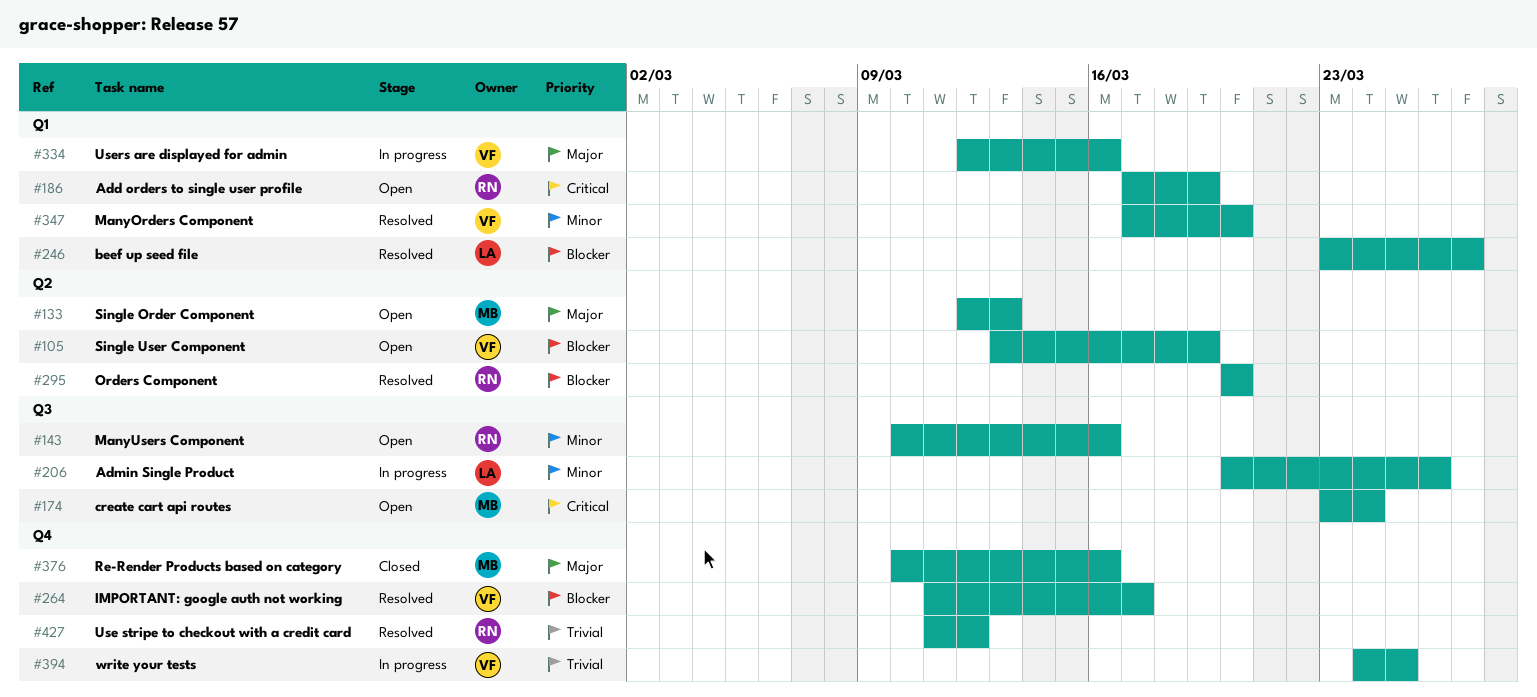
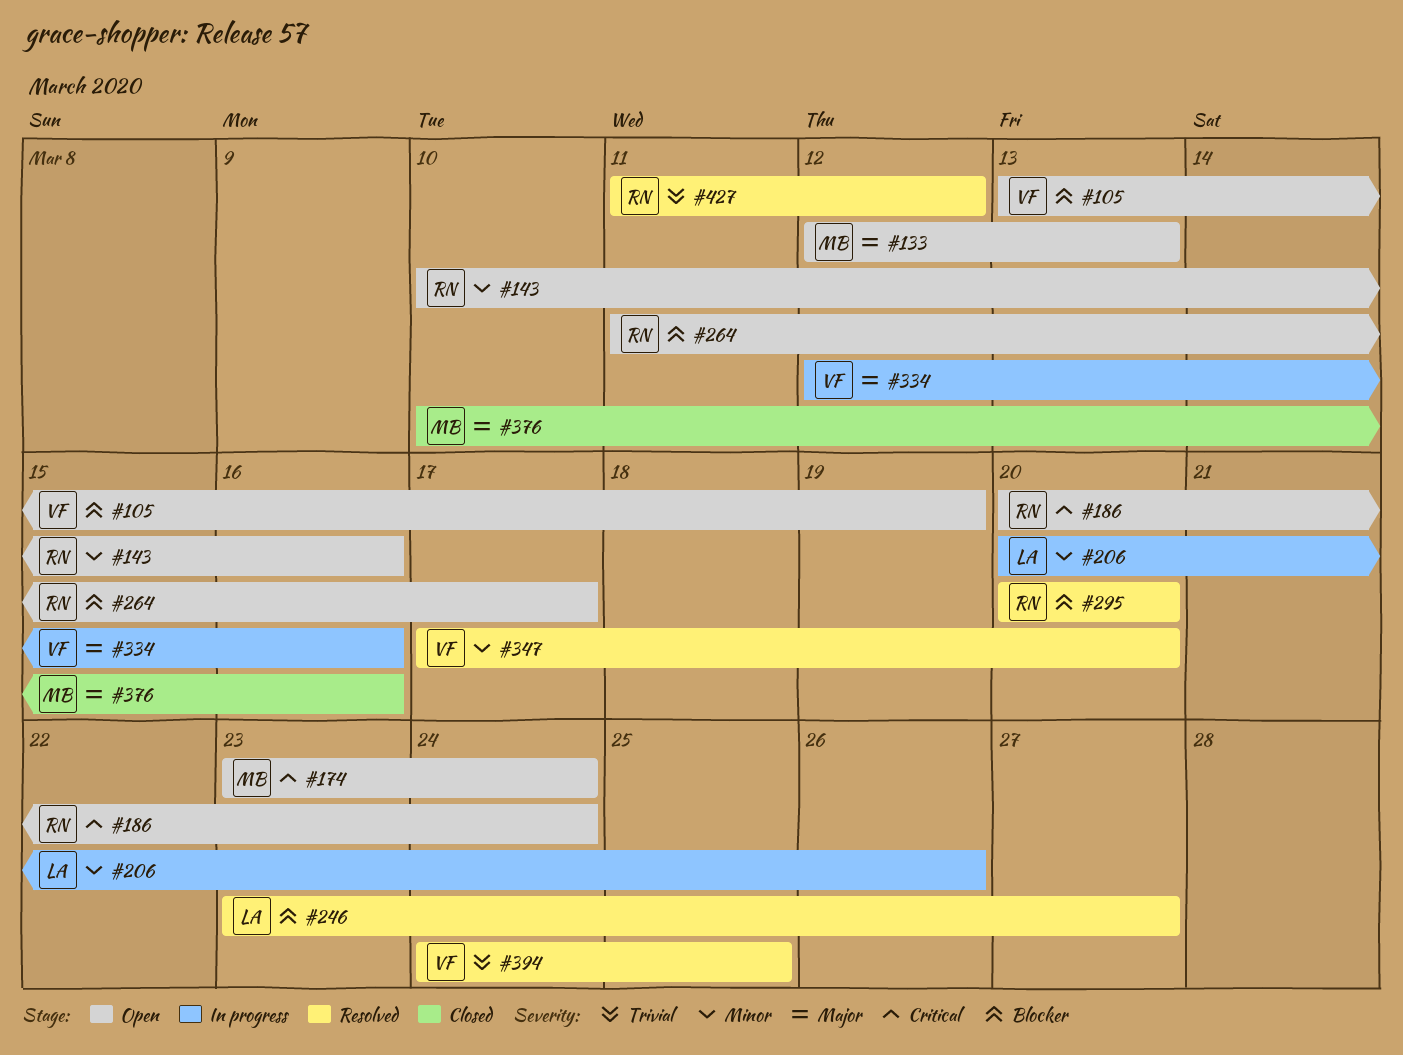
#186, start: Mar 17 -> Mar 20
#186, due: Mar 19 -> Mar 24
#264, status: Resolved -> Open
#264, owner: VF -> RN
#394, status: In progress -> Resolved

